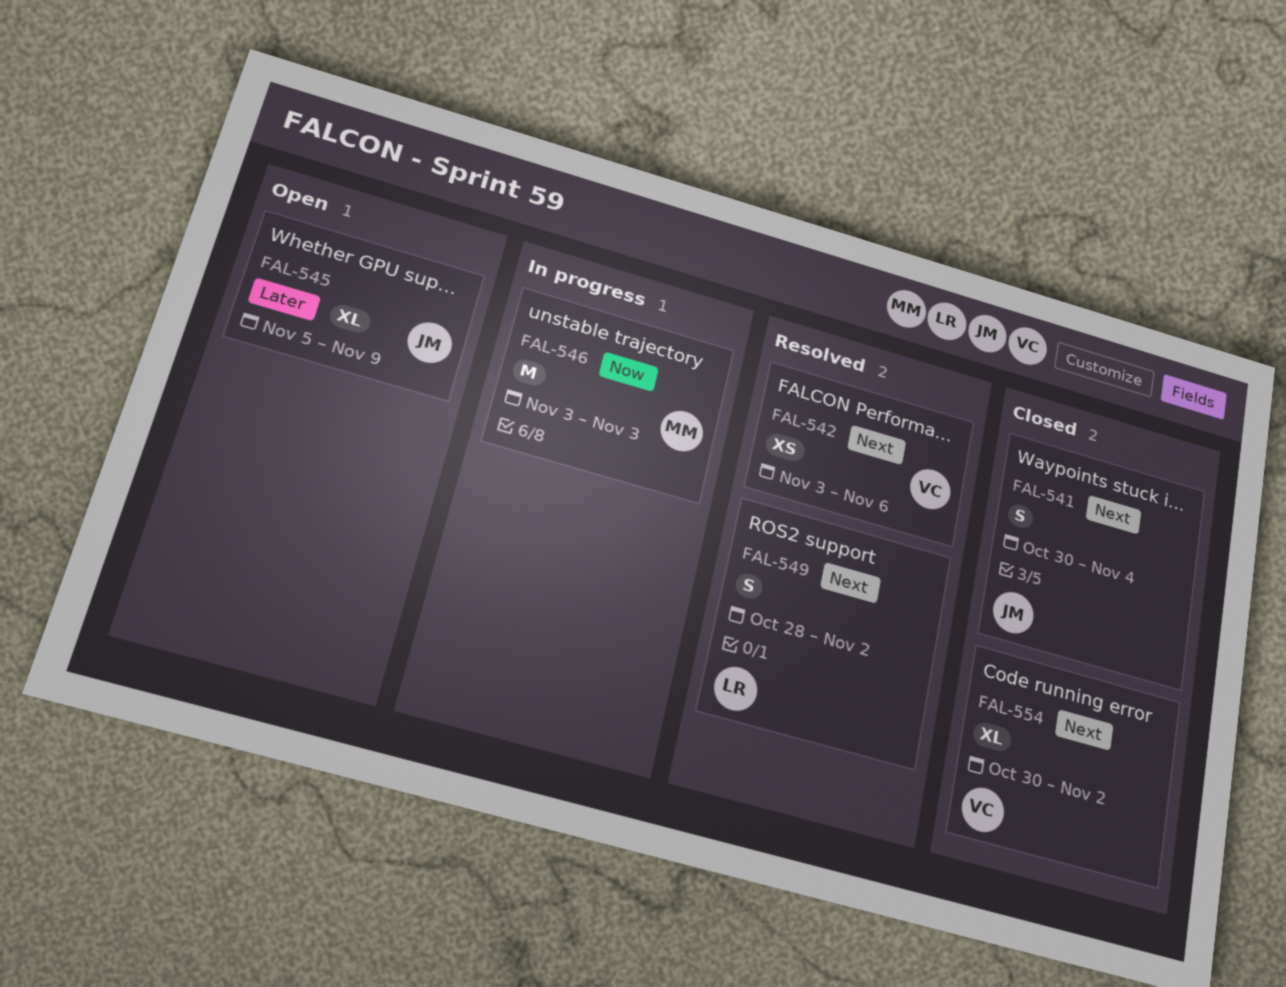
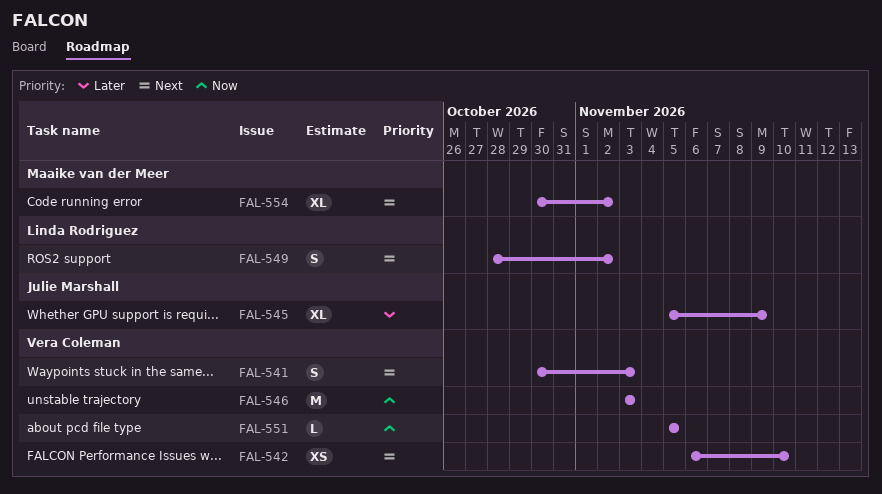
FAL-541, owner: Julie Marshall -> Vera Coleman
FAL-541, due: Nov 4 -> Nov 3
FAL-542, start: Nov 3 -> Nov 6
FAL-542, due: Nov 6 -> Nov 10
FAL-546, owner: Maaike van der Meer -> Vera Coleman
FAL-551: none -> present
FAL-554, owner: Vera Coleman -> Maaike van der Meer

